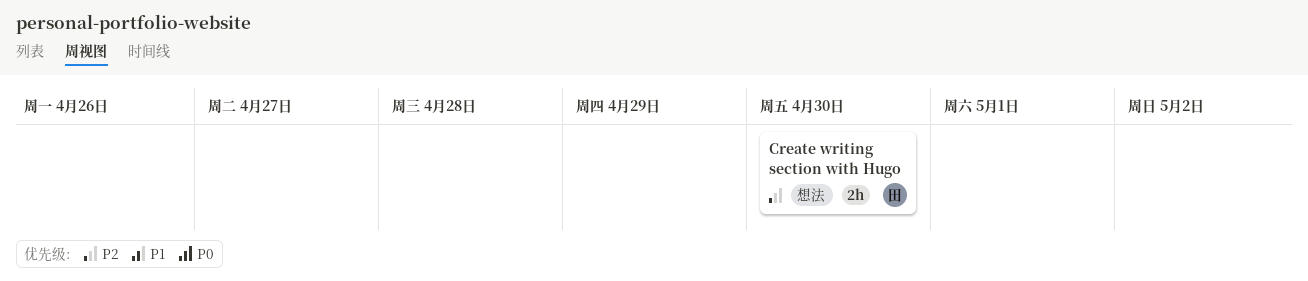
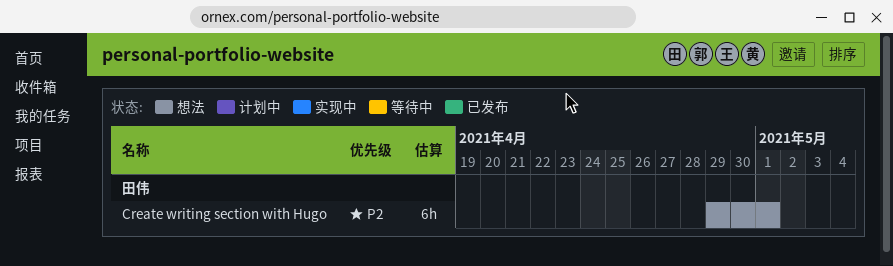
Create writing section with Hugo, estimate: 2h -> 6h
Create writing section with Hugo, due: Apr 30 -> May 1

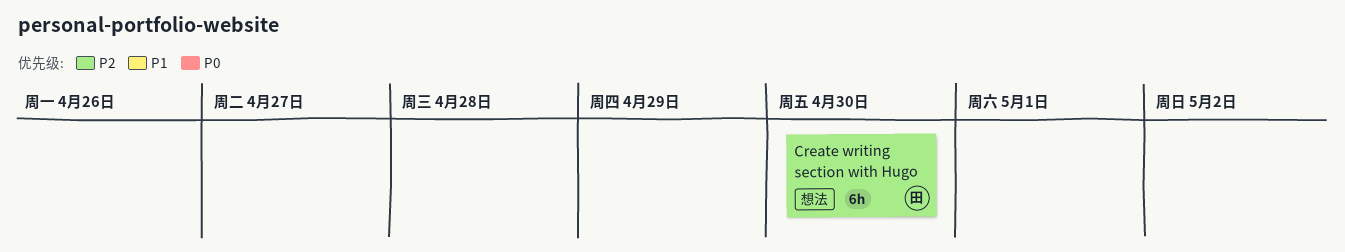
Create writing section with Hugo, due: May 1 -> Apr 30

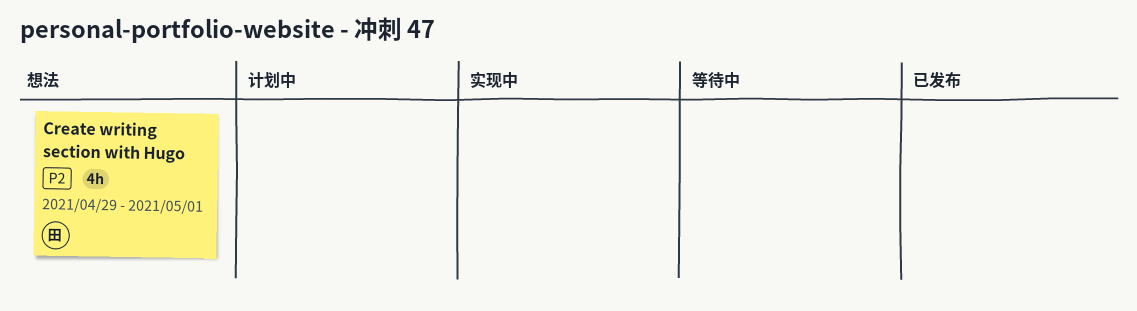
Create writing section with Hugo, estimate: 6h -> 4h
Create writing section with Hugo, due: Apr 30 -> May 1

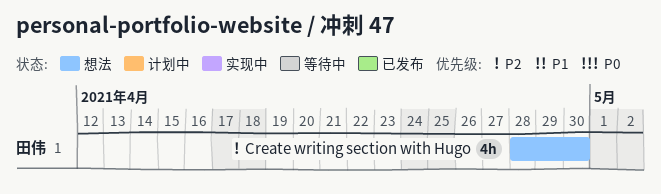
Create writing section with Hugo, start: Apr 29 -> Apr 28
Create writing section with Hugo, due: May 1 -> Apr 30

